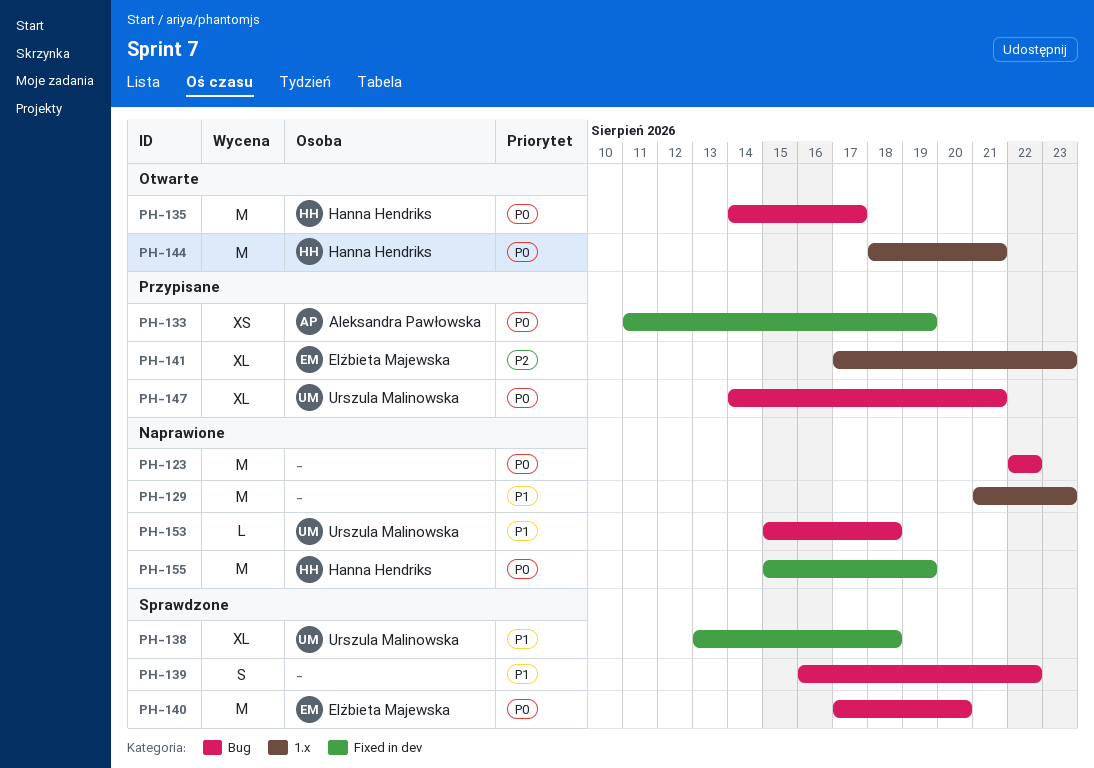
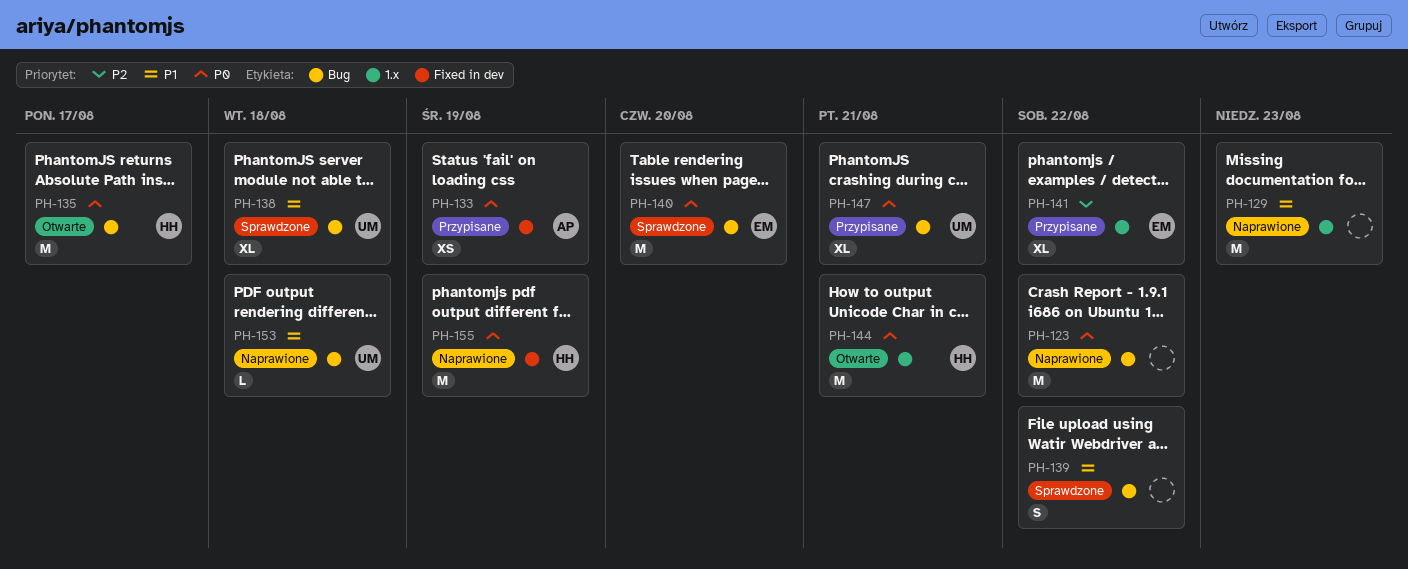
PH-138, label: Fixed in dev -> Bug
PH-141, due: Aug 23 -> Aug 22

